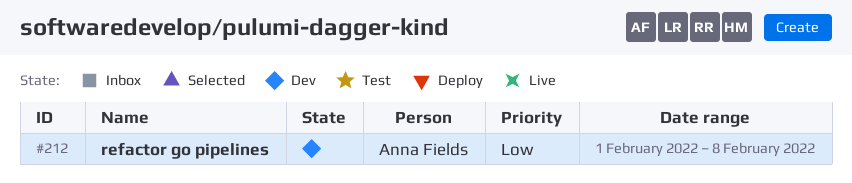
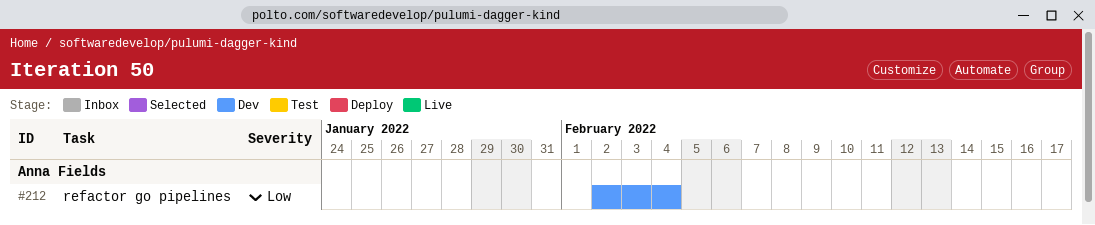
#212, start: Feb 1 -> Feb 2
#212, due: Feb 8 -> Feb 4

